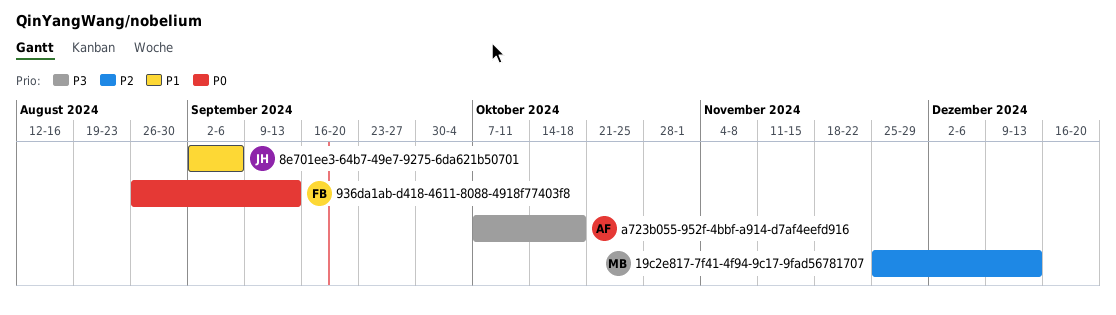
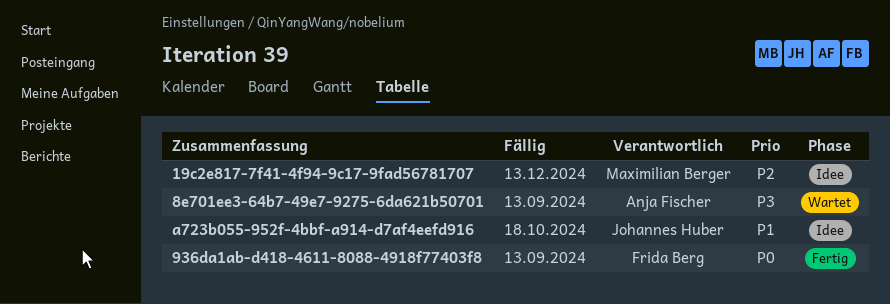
8e701ee3-64b7-49e7-9275-6da621b50701, owner: Johannes Huber -> Anja Fischer
8e701ee3-64b7-49e7-9275-6da621b50701, priority: P1 -> P3
8e701ee3-64b7-49e7-9275-6da621b50701, due: Sep 6 -> Sep 13
a723b055-952f-4bbf-a914-d7af4eefd916, owner: Anja Fischer -> Johannes Huber
a723b055-952f-4bbf-a914-d7af4eefd916, priority: P3 -> P1

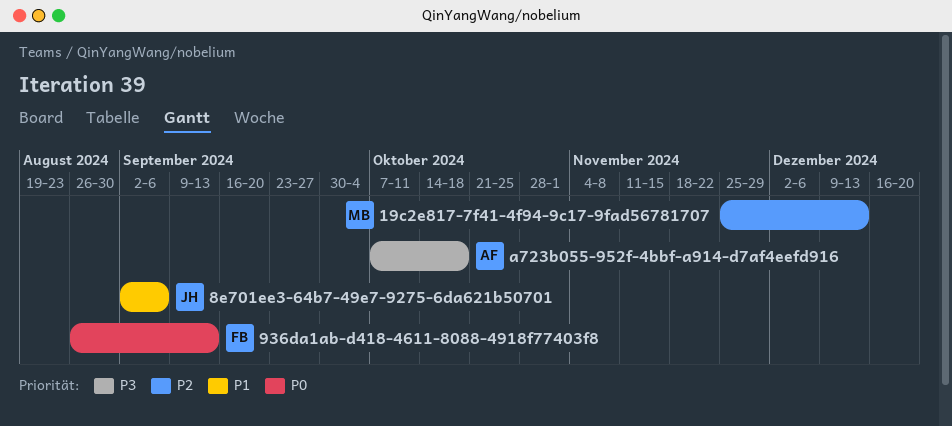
8e701ee3-64b7-49e7-9275-6da621b50701, owner: Anja Fischer -> Johannes Huber
8e701ee3-64b7-49e7-9275-6da621b50701, priority: P3 -> P1
8e701ee3-64b7-49e7-9275-6da621b50701, due: Sep 13 -> Sep 6
a723b055-952f-4bbf-a914-d7af4eefd916, owner: Johannes Huber -> Anja Fischer
a723b055-952f-4bbf-a914-d7af4eefd916, priority: P1 -> P3

